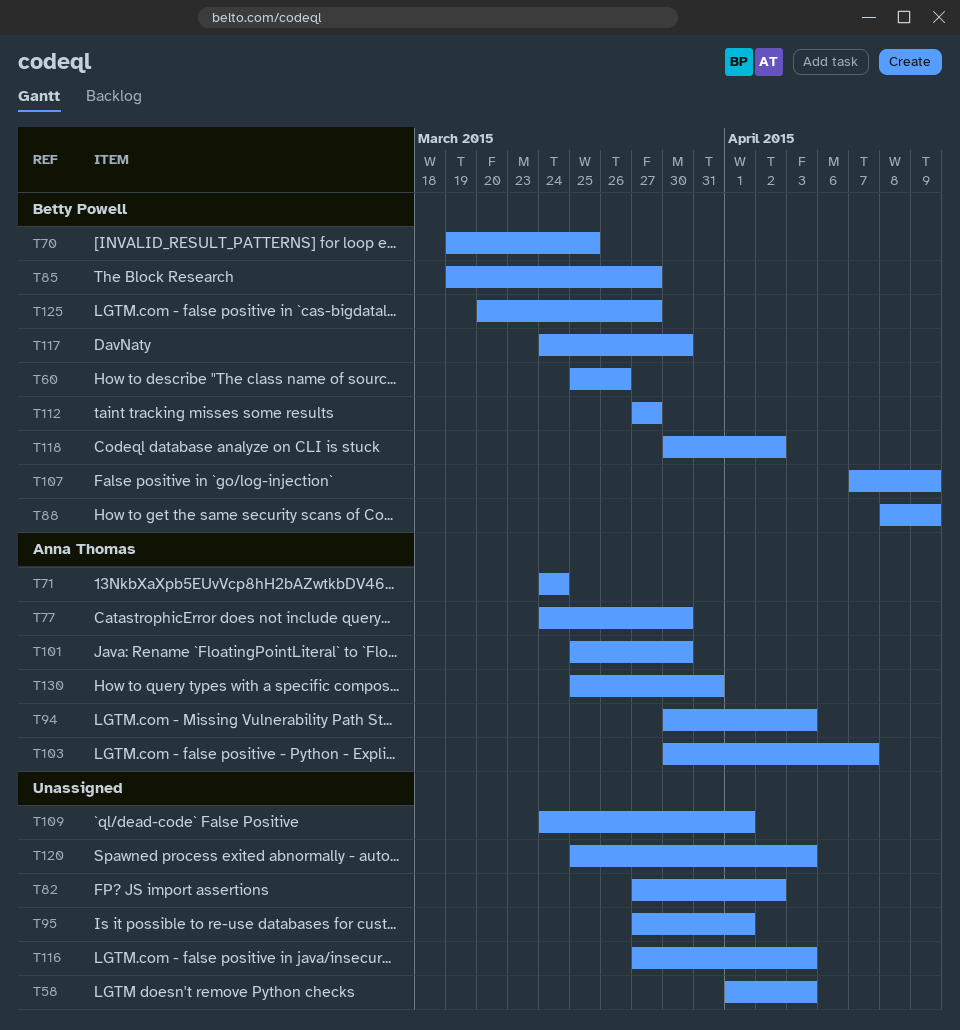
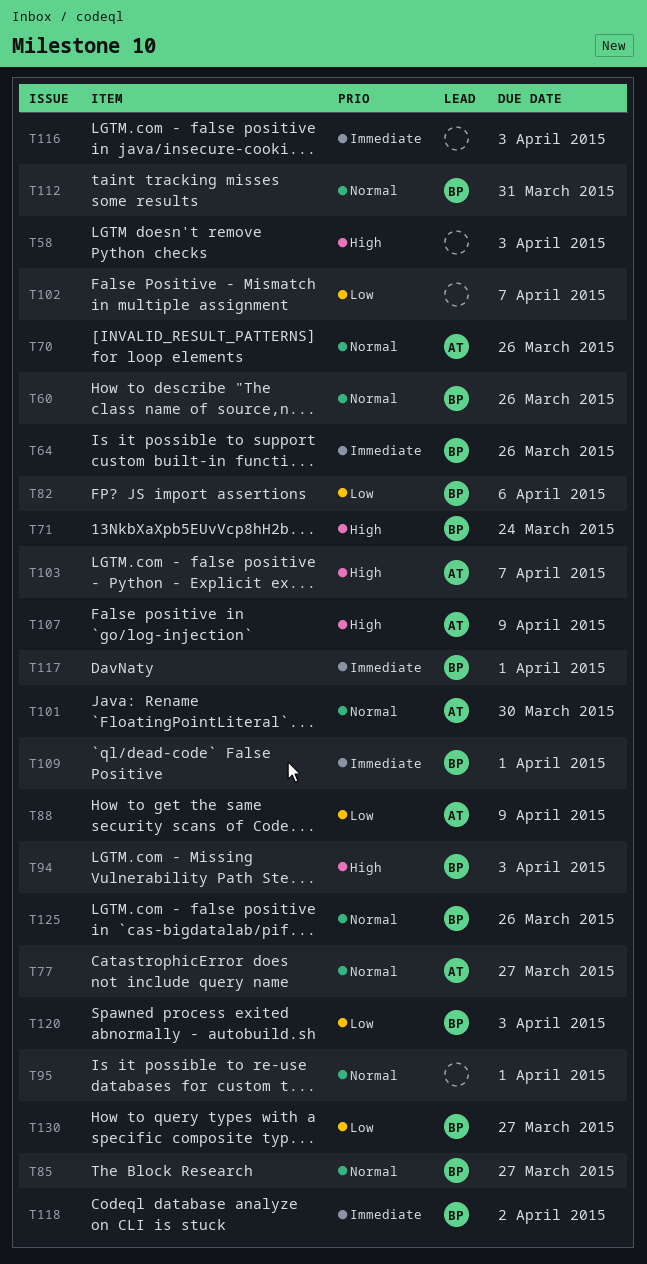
T64: none -> present
T70, owner: Betty Powell -> Anna Thomas
T70, due: Mar 25 -> Mar 26
T71, owner: Anna Thomas -> Betty Powell
T77, due: Mar 30 -> Mar 27
T82, owner: none -> Betty Powell
T82, due: Apr 2 -> Apr 6
T88, owner: Betty Powell -> Anna Thomas
T94, owner: Anna Thomas -> Betty Powell
T102: none -> present
T107, owner: Betty Powell -> Anna Thomas
T109, owner: none -> Betty Powell
T112, due: Mar 27 -> Mar 31
T117, due: Mar 30 -> Apr 1
T120, owner: none -> Betty Powell
T125, due: Mar 27 -> Mar 26
T130, owner: Anna Thomas -> Betty Powell
T130, due: Mar 31 -> Mar 27

